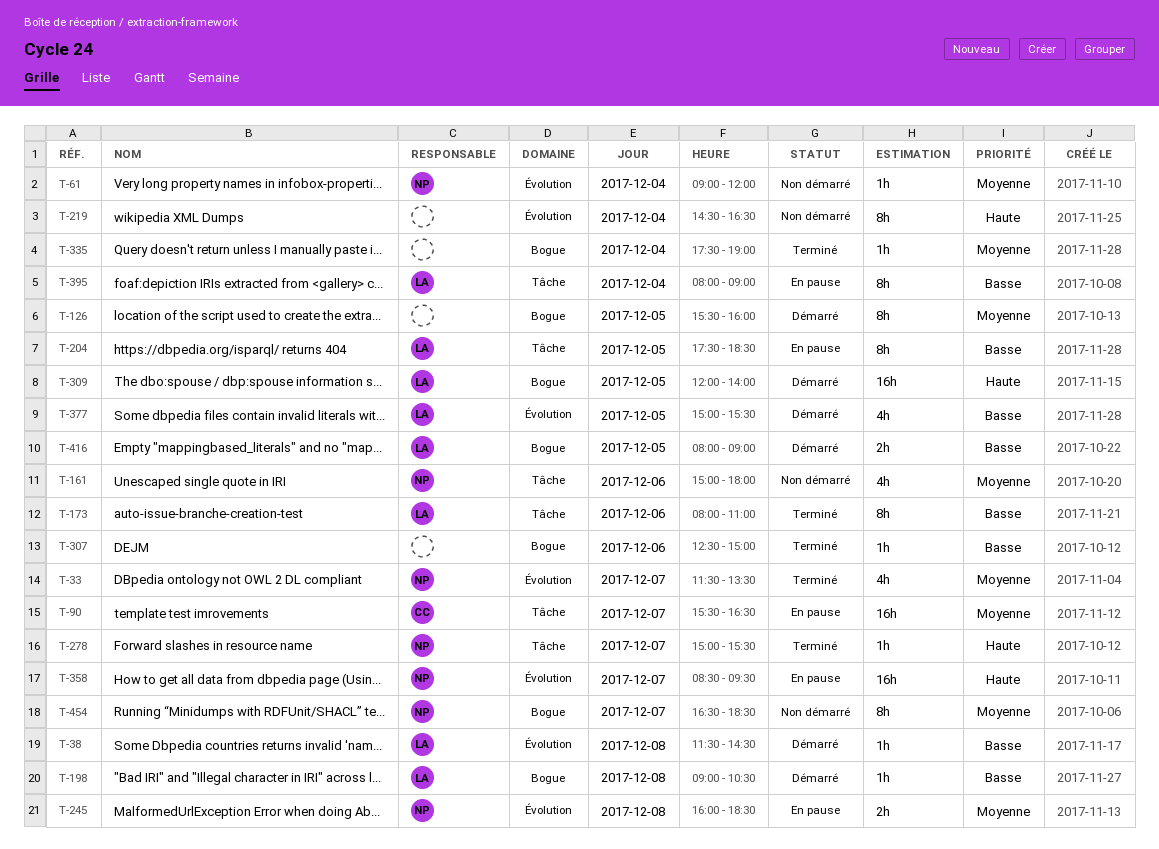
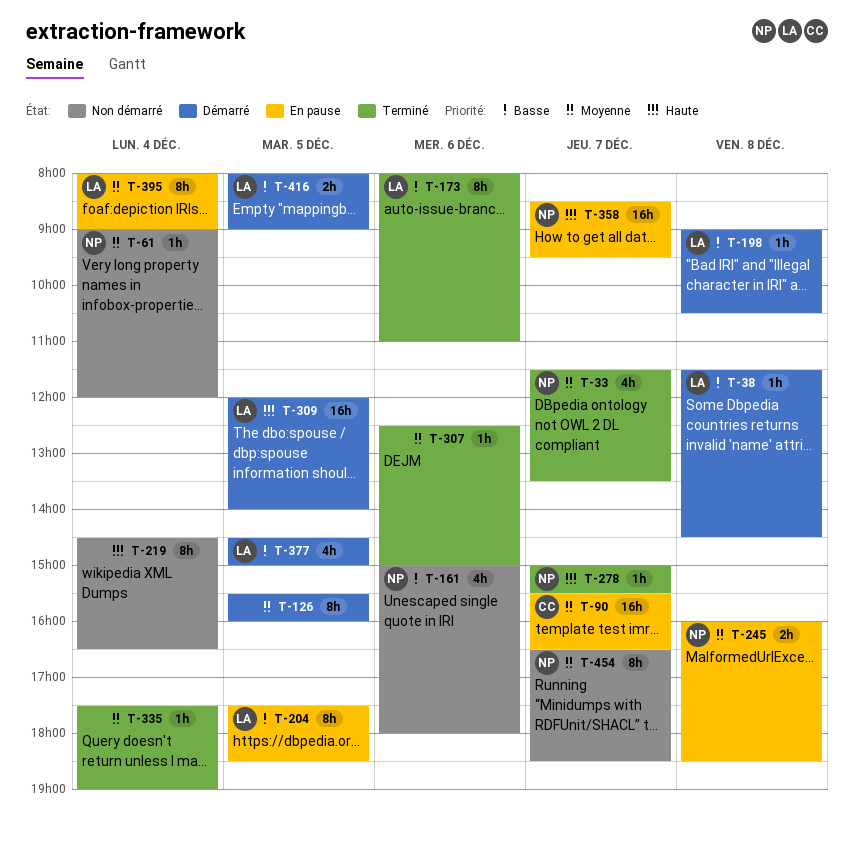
T-161, priority: Moyenne -> Basse
T-307, priority: Basse -> Moyenne
T-377, begins: 15:00 -> 14:30
T-377, ends: 15:30 -> 15:00
T-395, priority: Basse -> Moyenne

